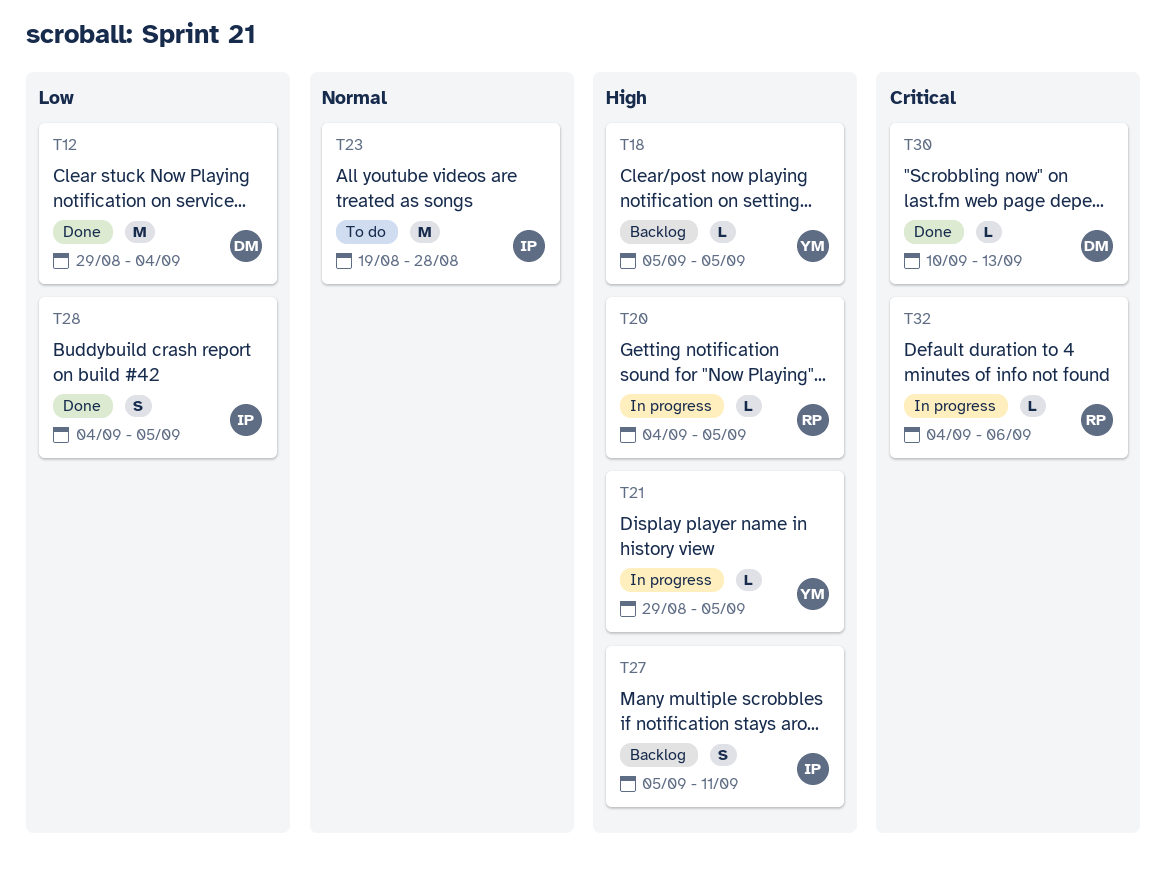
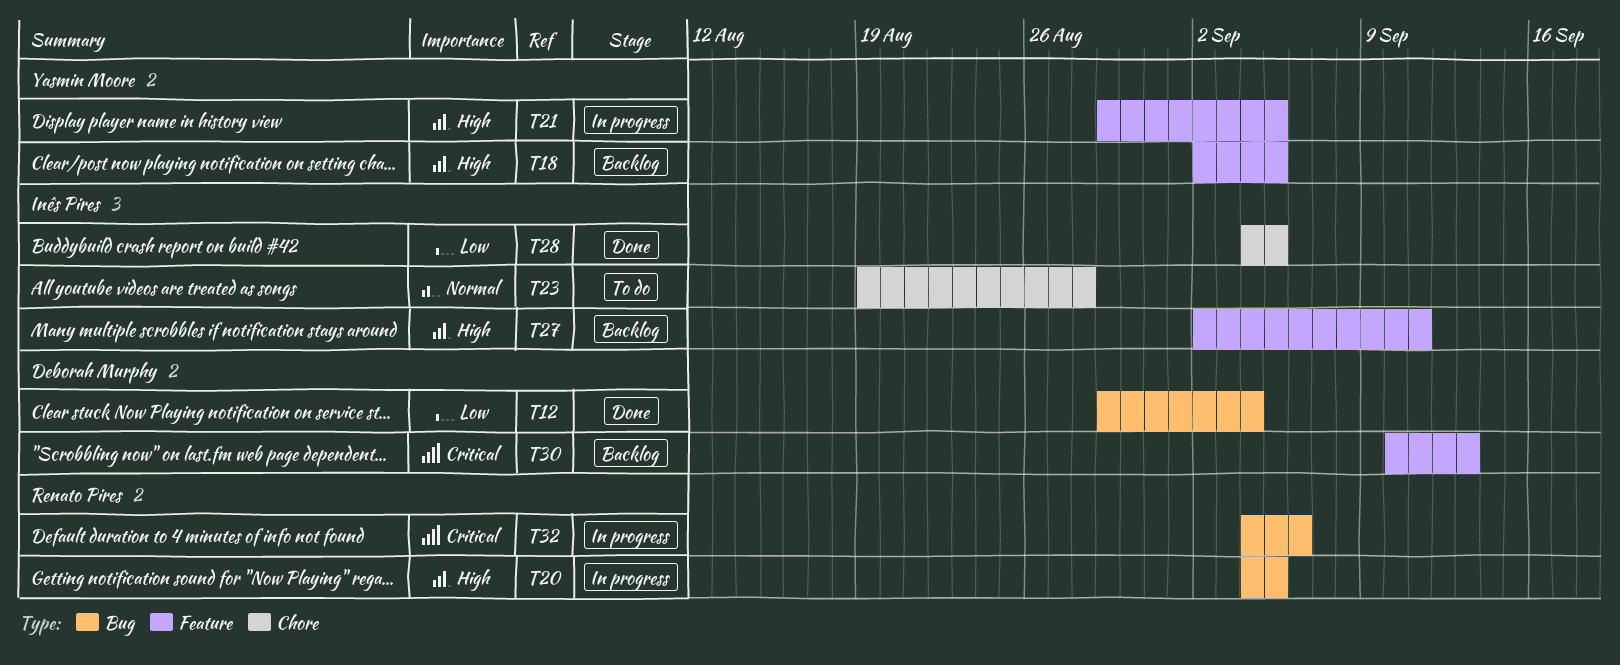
T18, start: Sep 5 -> Sep 2
T27, start: Sep 5 -> Sep 2
T30, status: Done -> Backlog

